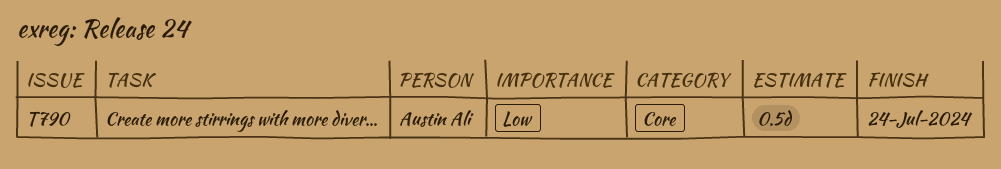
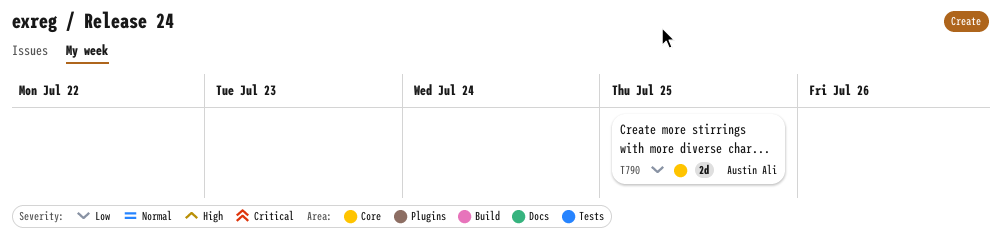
T790, estimate: 0.5d -> 2d
T790, due: Jul 24 -> Jul 25

